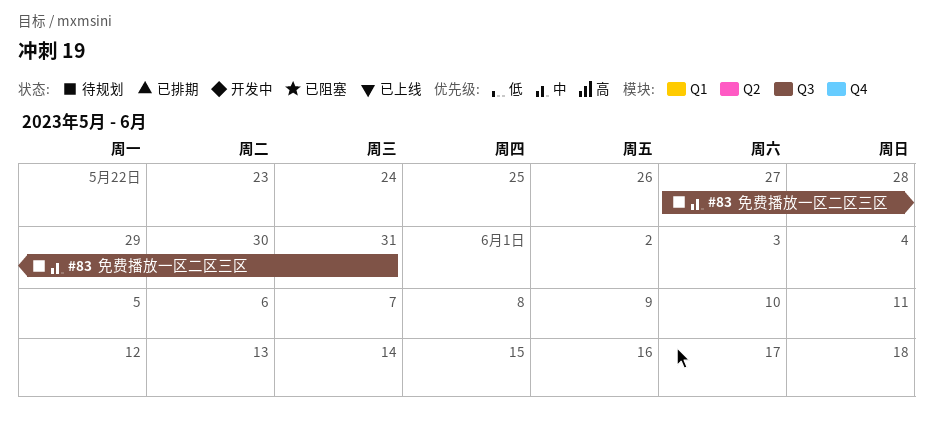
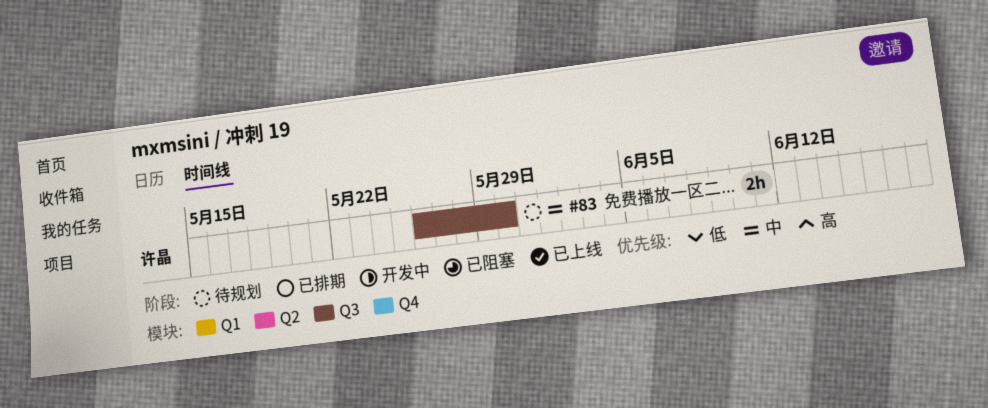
#83, start: May 27 -> May 26
#83, due: May 31 -> May 30

